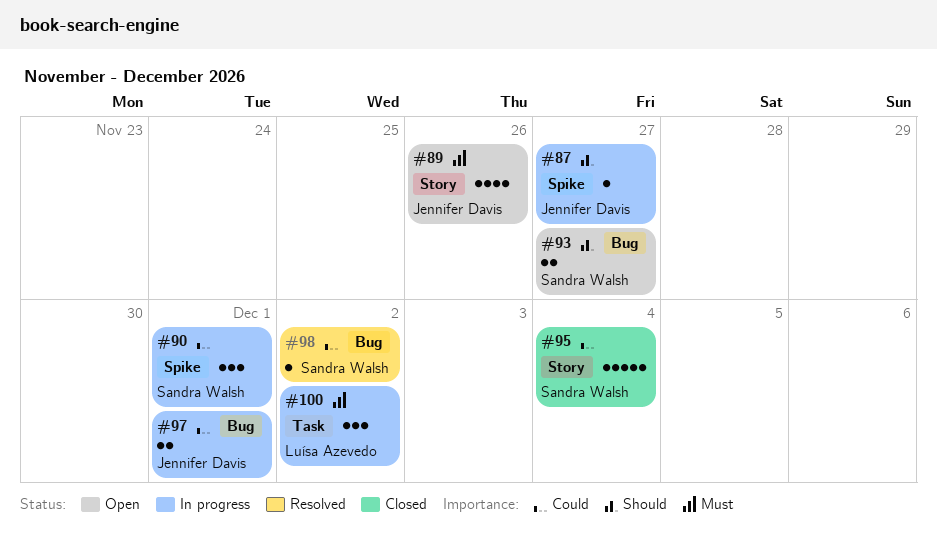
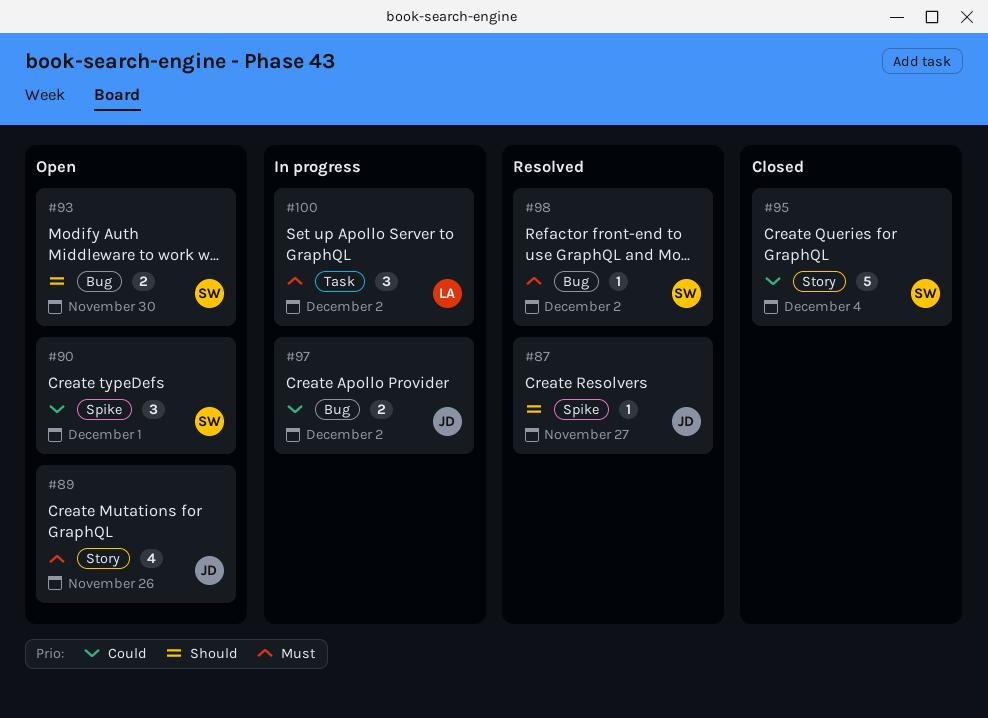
#87, status: In progress -> Resolved
#90, status: In progress -> Open
#93, due: Nov 27 -> Nov 30
#97, due: Dec 1 -> Dec 2
#98, priority: Could -> Must

